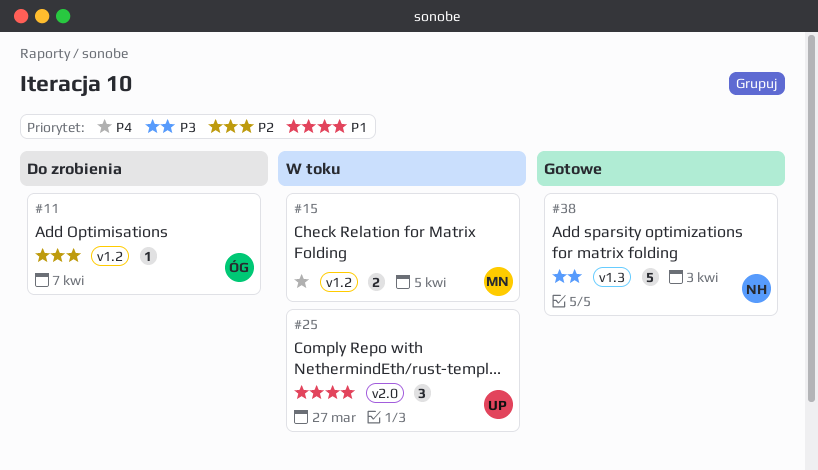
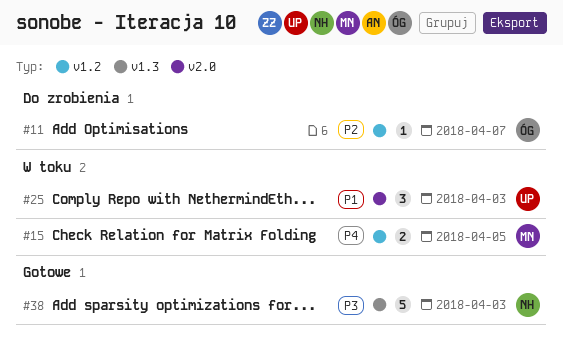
#25, due: Mar 27 -> Apr 3

